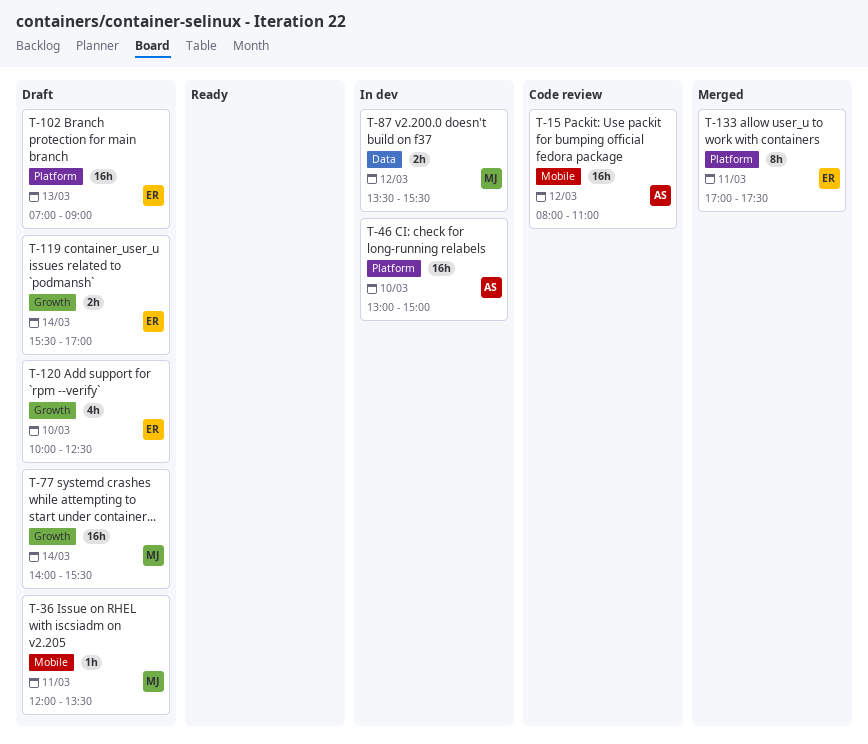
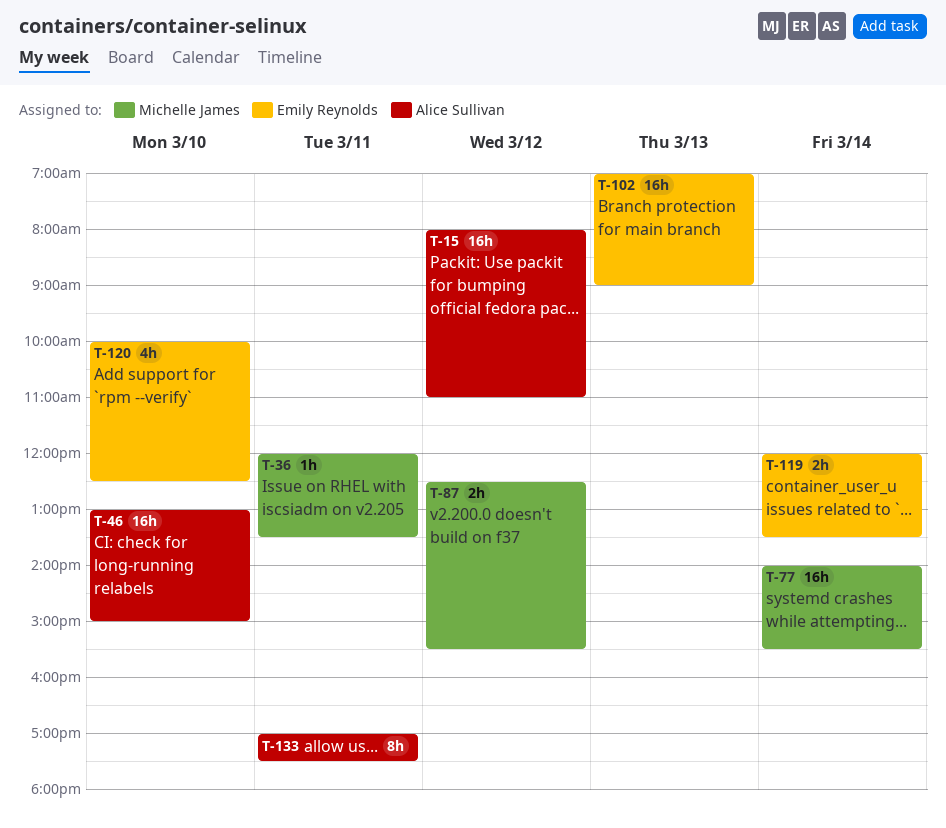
T-87, begins: 13:30 -> 12:30
T-119, begins: 15:30 -> 12:00
T-119, ends: 17:00 -> 13:30
T-133, owner: Emily Reynolds -> Alice Sullivan

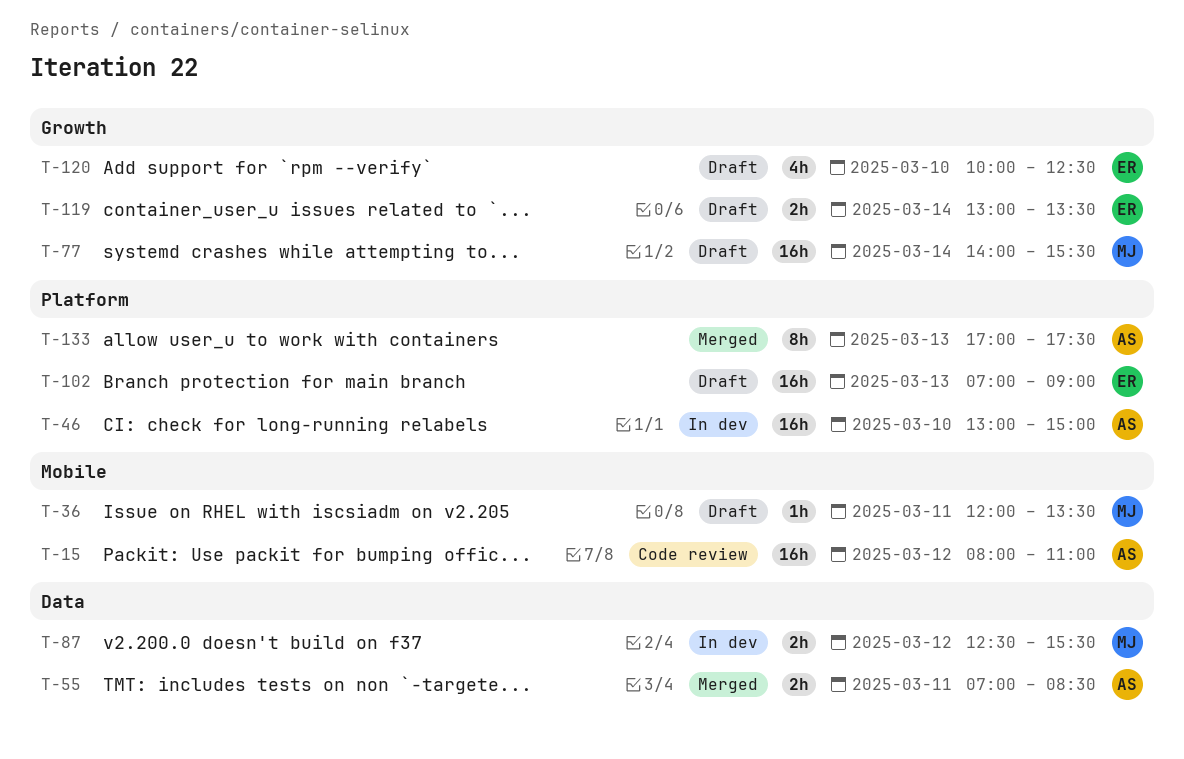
T-55: none -> present
T-119, begins: 12:00 -> 13:00
T-133, day: Mar 11 -> Mar 13

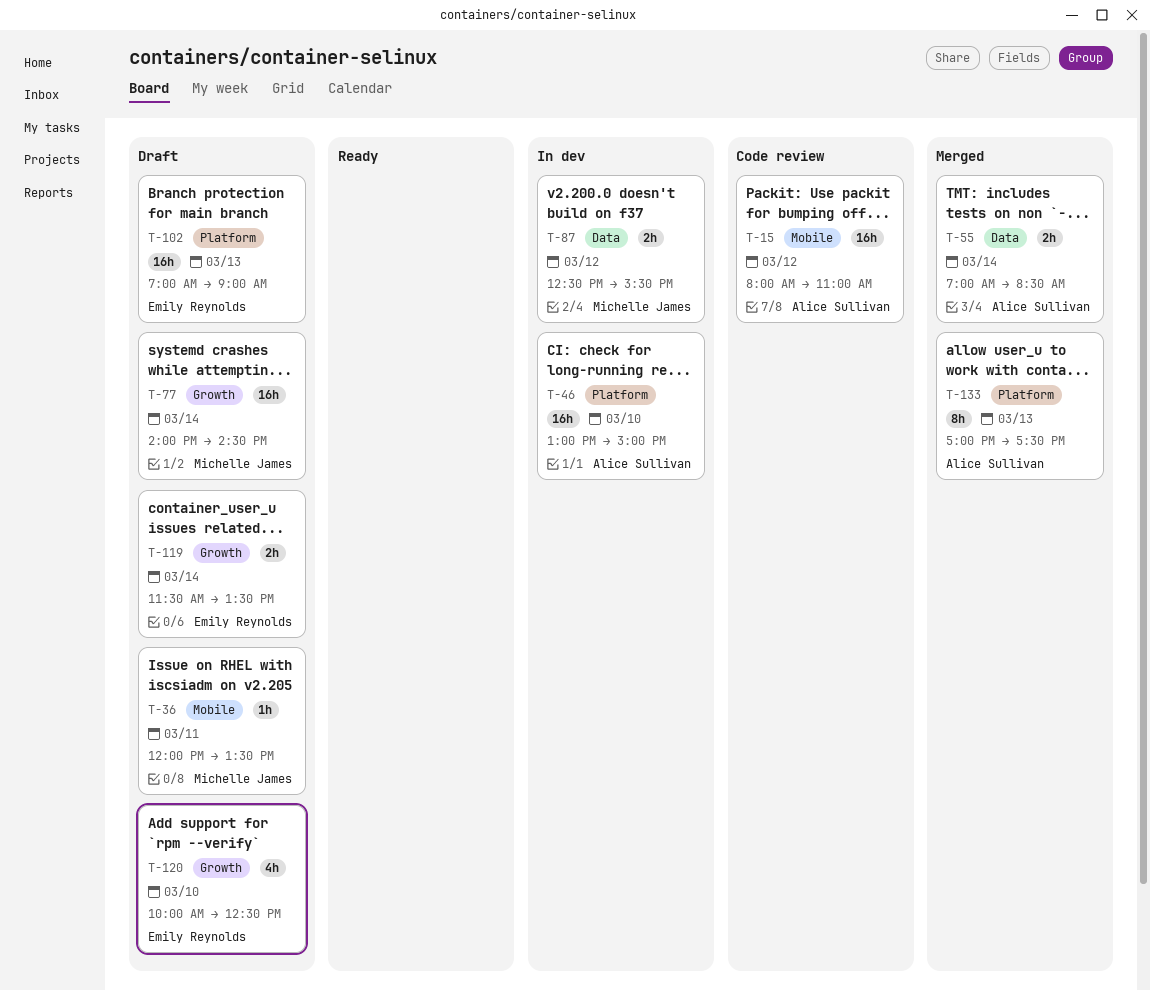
T-55, day: Mar 11 -> Mar 14
T-77, ends: 15:30 -> 14:30
T-119, begins: 13:00 -> 11:30

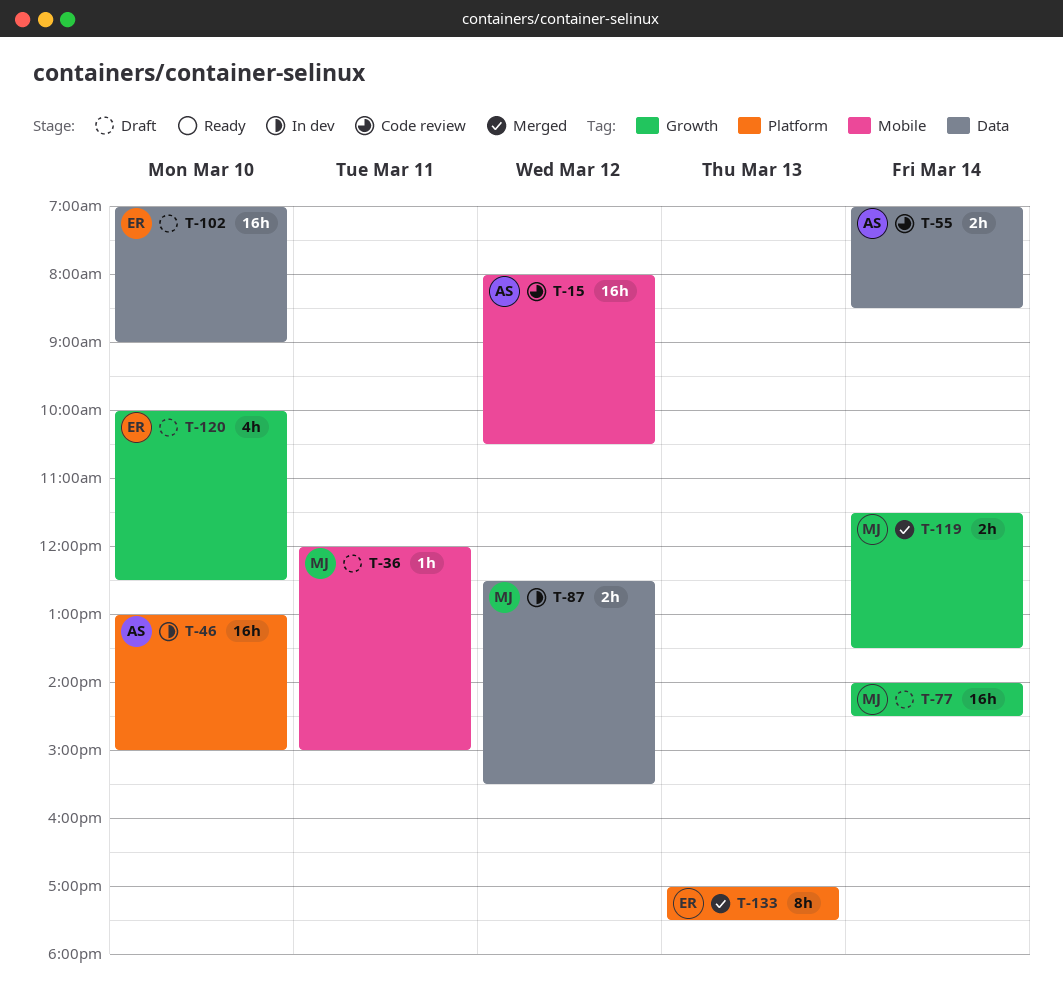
T-15, ends: 11:00 -> 10:30
T-36, ends: 13:30 -> 15:00
T-55, status: Merged -> Code review
T-102, label: Platform -> Data
T-102, day: Mar 13 -> Mar 10
T-119, status: Draft -> Merged
T-119, owner: Emily Reynolds -> Michelle James
T-133, owner: Alice Sullivan -> Emily Reynolds

